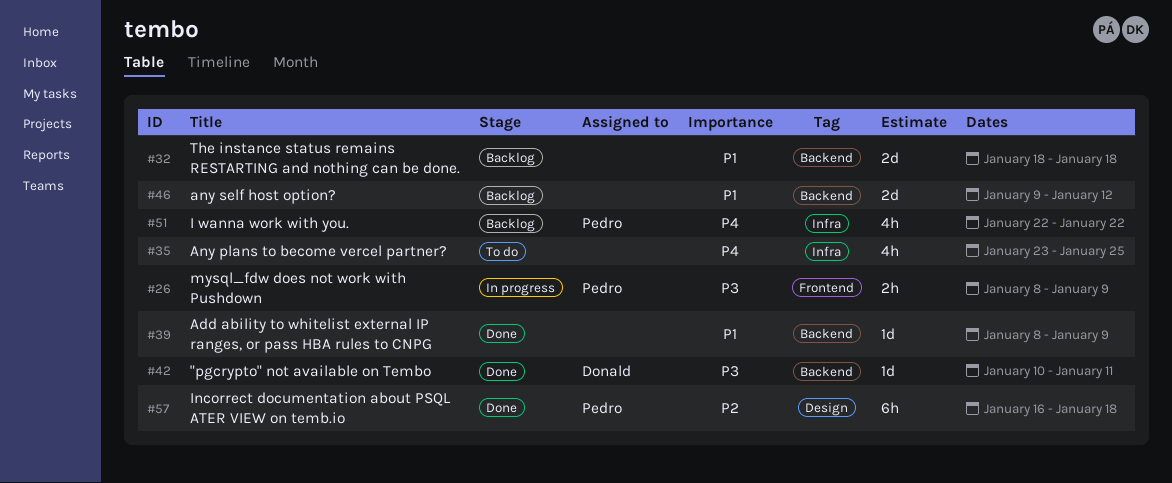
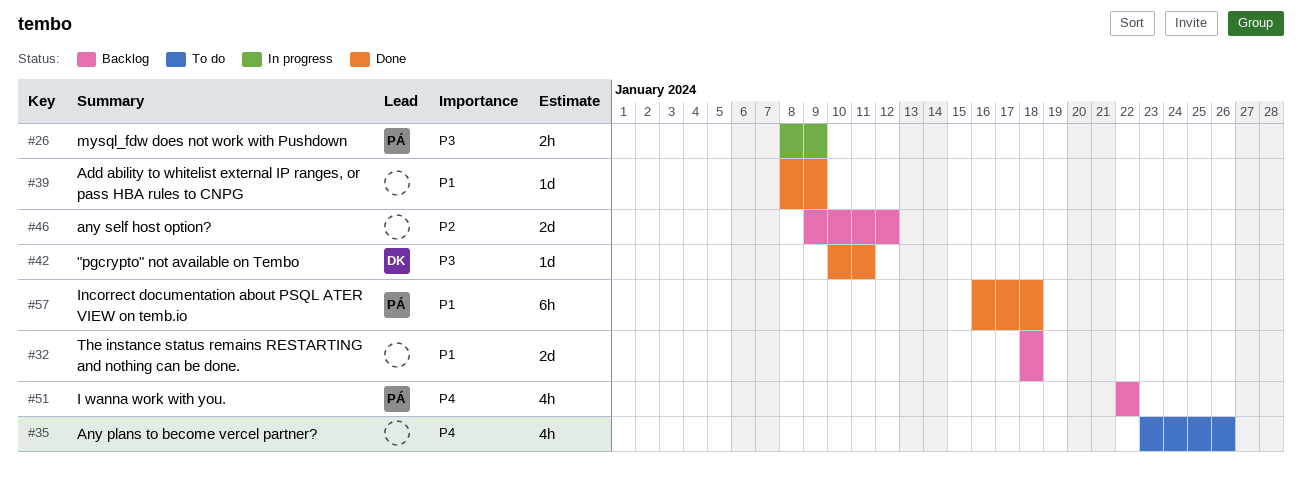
#35, due: Jan 25 -> Jan 26
#46, priority: P1 -> P2
#57, priority: P2 -> P1

